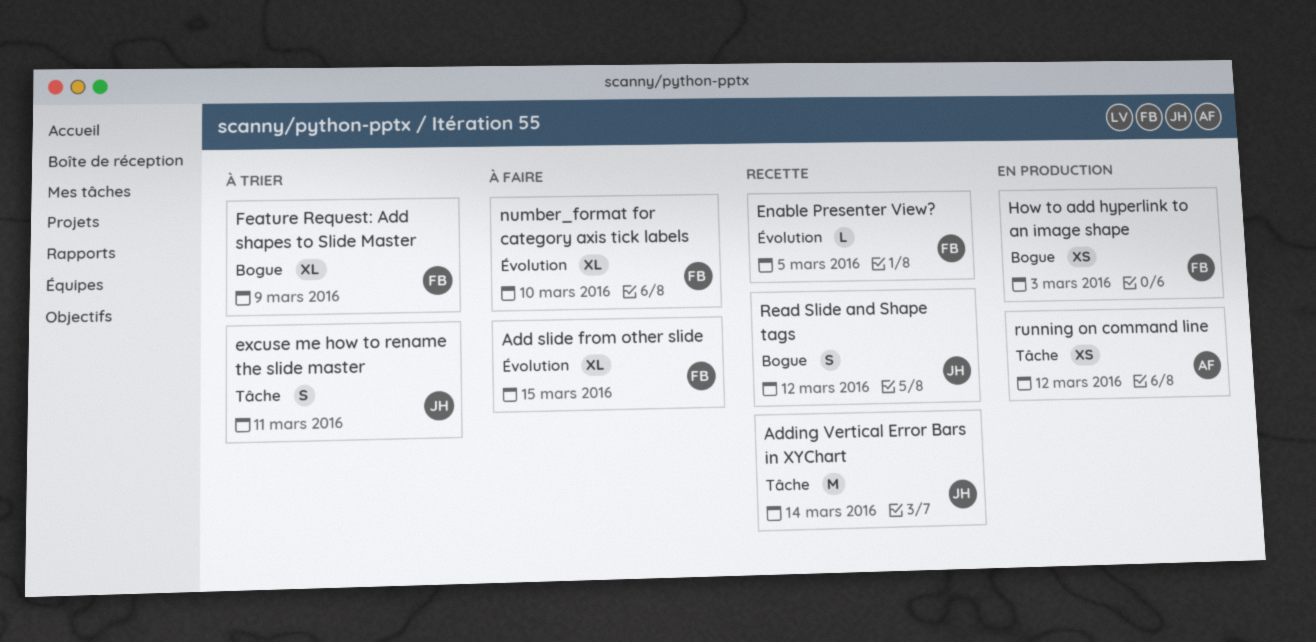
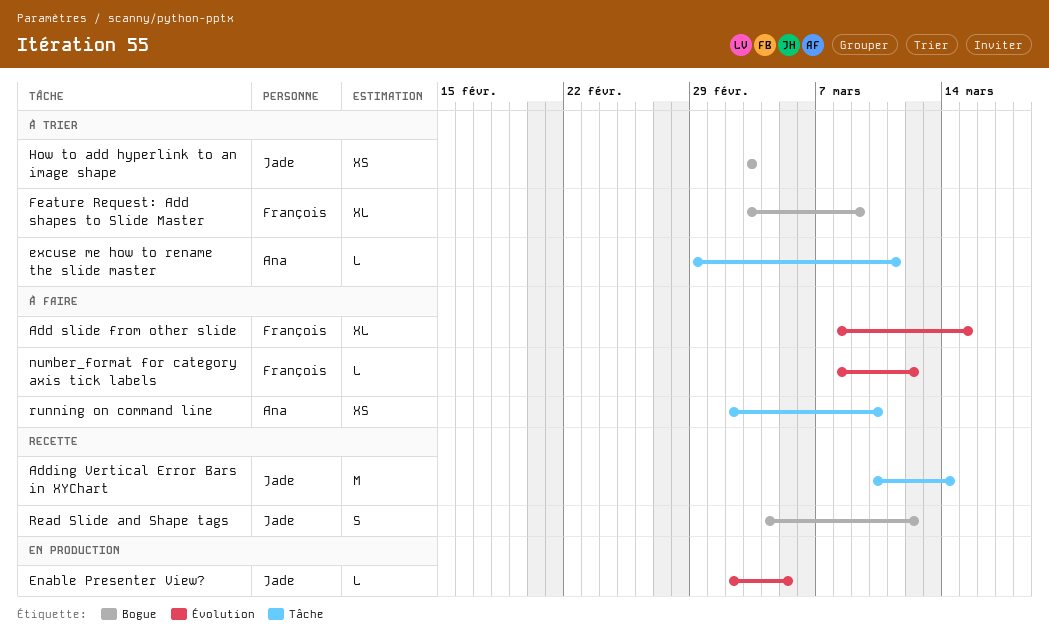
Enable Presenter View?, status: Recette -> En production
Enable Presenter View?, owner: François -> Jade
excuse me how to rename the slide master, owner: Jade -> Ana
excuse me how to rename the slide master, estimate: S -> L
How to add hyperlink to an image shape, status: En production -> À trier
How to add hyperlink to an image shape, owner: François -> Jade
number_format for category axis tick labels, estimate: XL -> L
number_format for category axis tick labels, due: Mar 10 -> Mar 12
running on command line, status: En production -> À faire
running on command line, due: Mar 12 -> Mar 10

